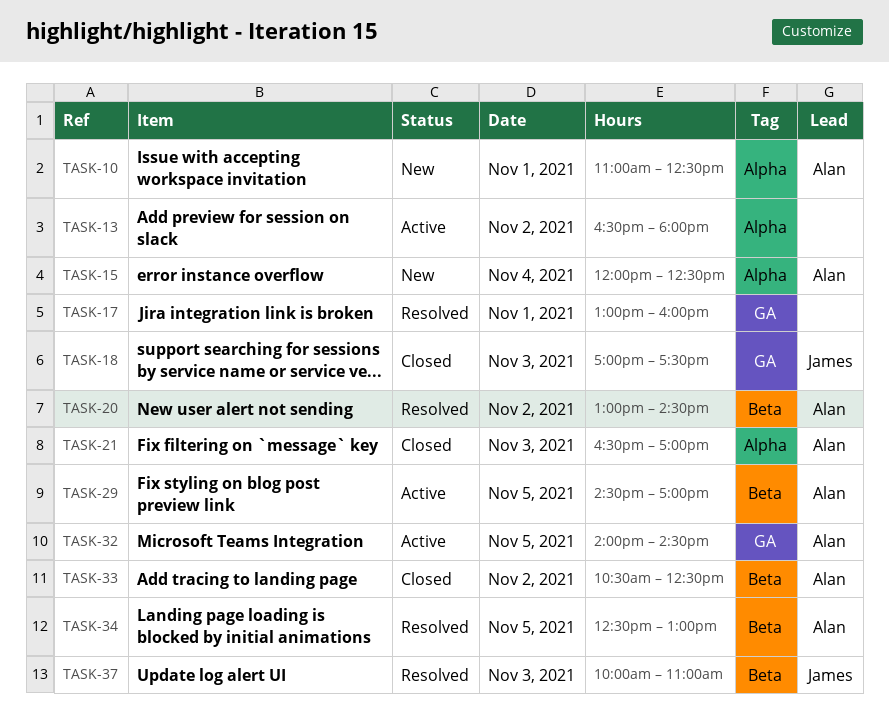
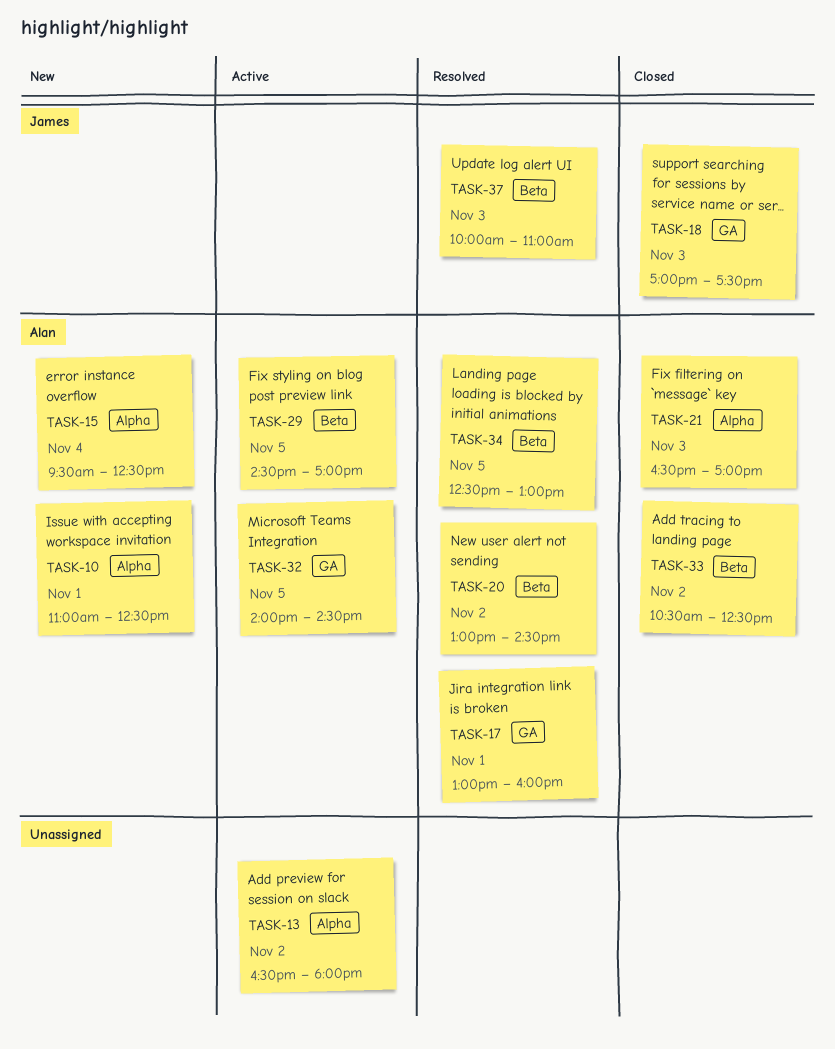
TASK-15, begins: 12:00 -> 09:30
TASK-17, owner: none -> Alan

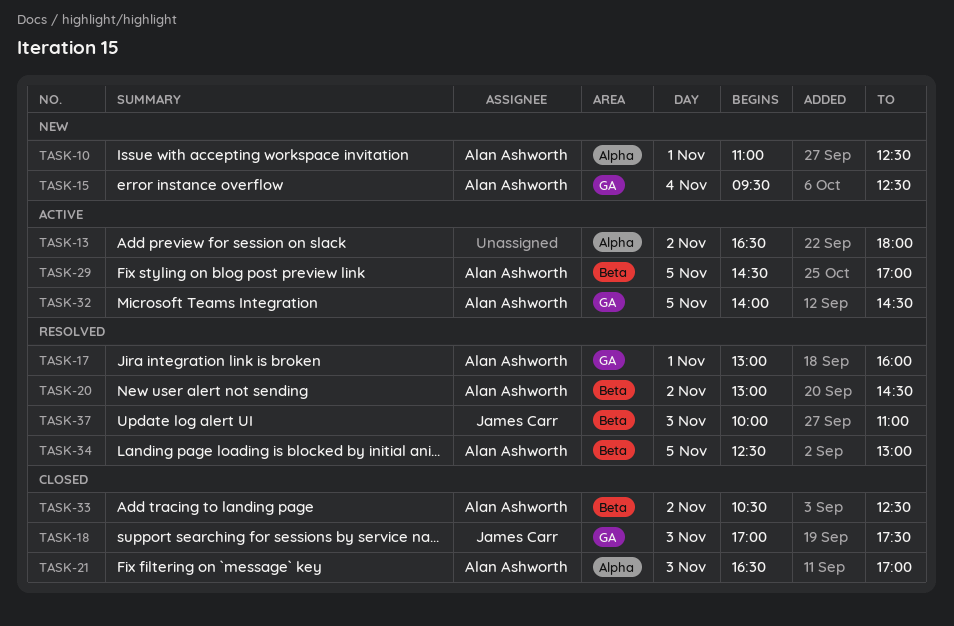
TASK-15, label: Alpha -> GA

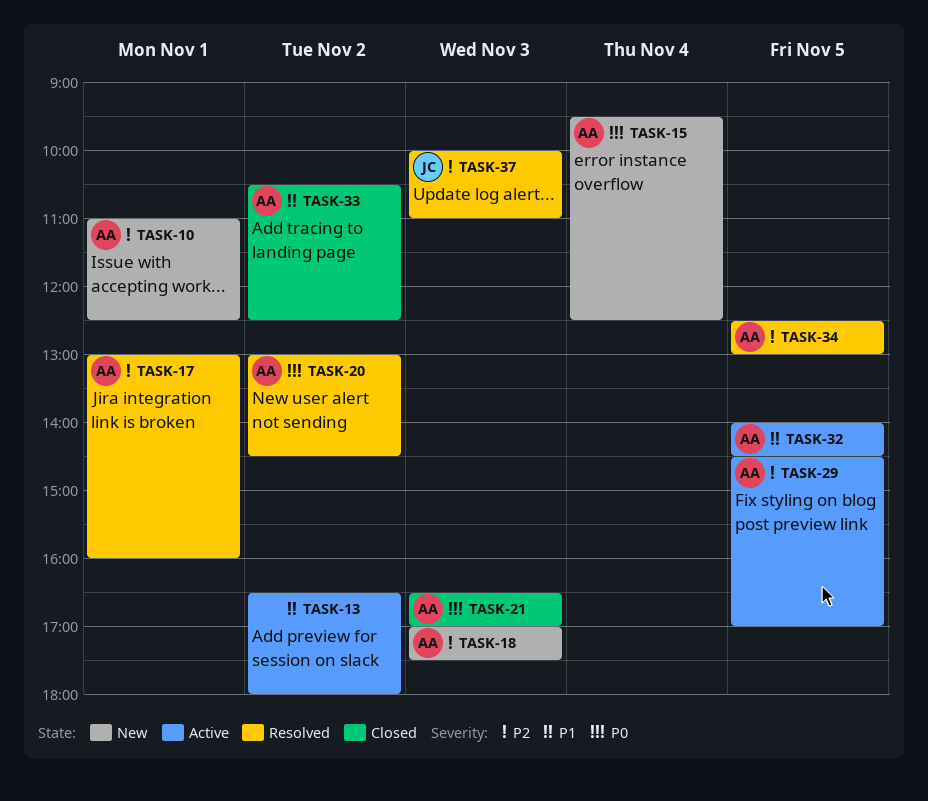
TASK-18, status: Closed -> New
TASK-18, owner: James Carr -> Alan Ashworth

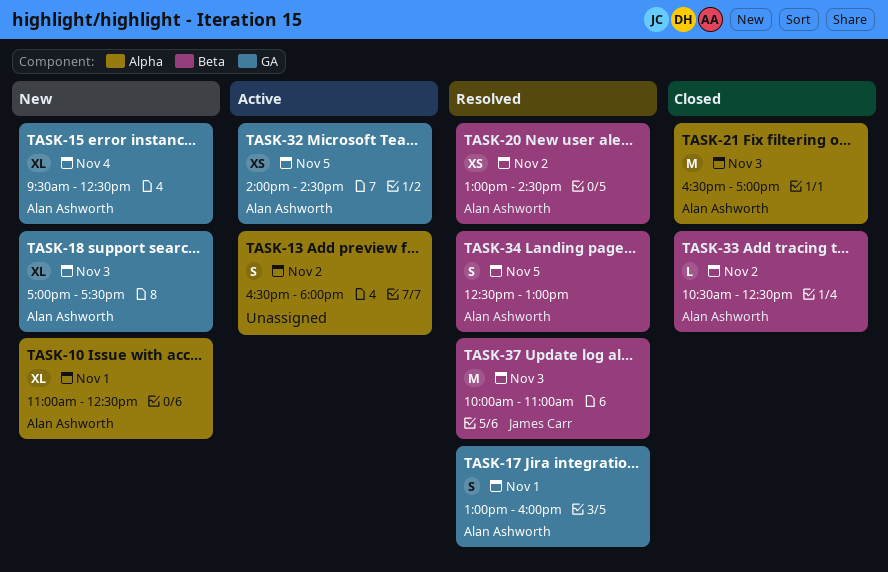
TASK-29: present -> none

